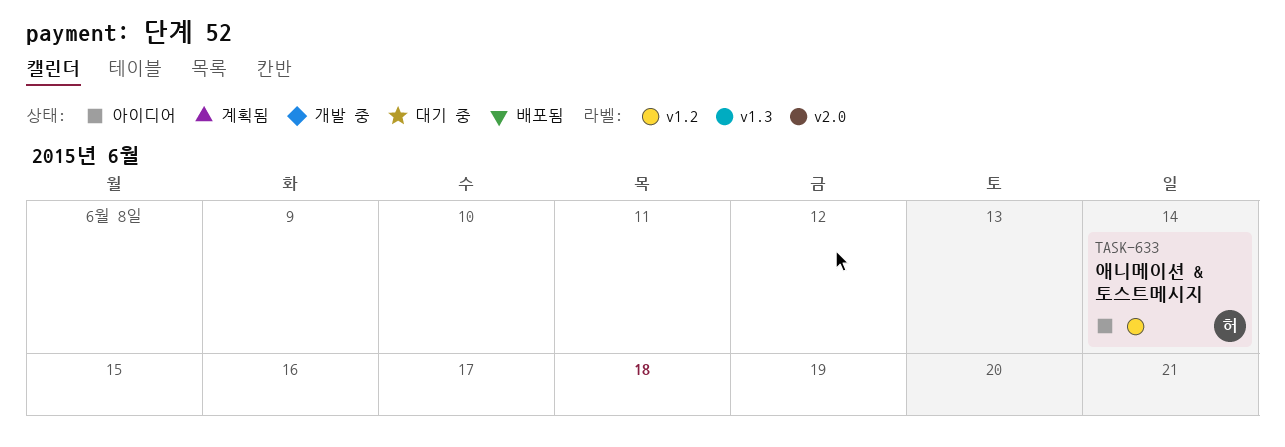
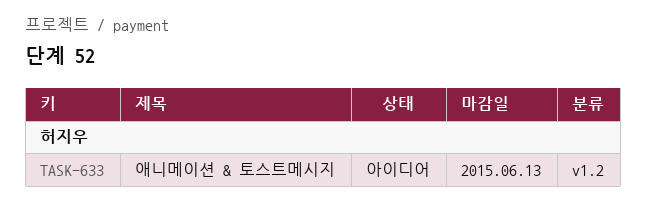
TASK-633, due: Jun 14 -> Jun 13

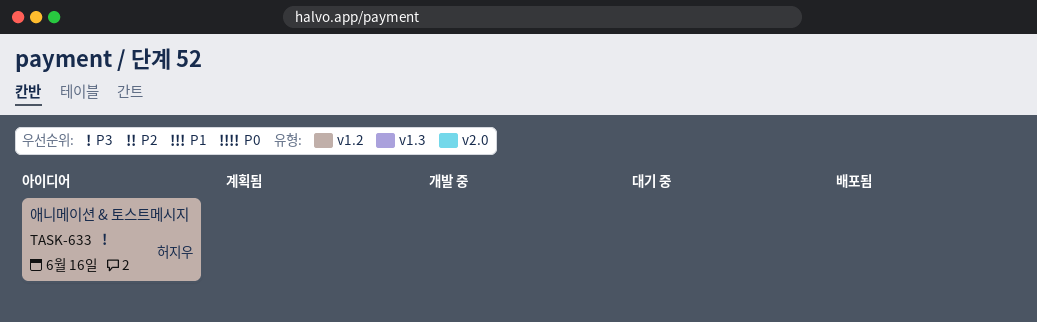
TASK-633, due: Jun 13 -> Jun 16

